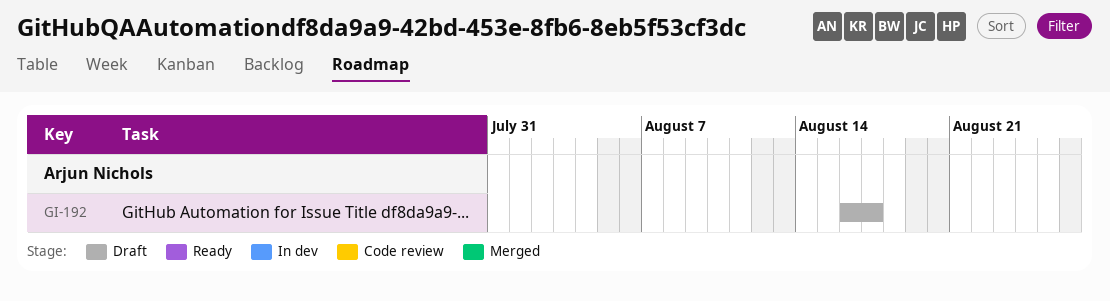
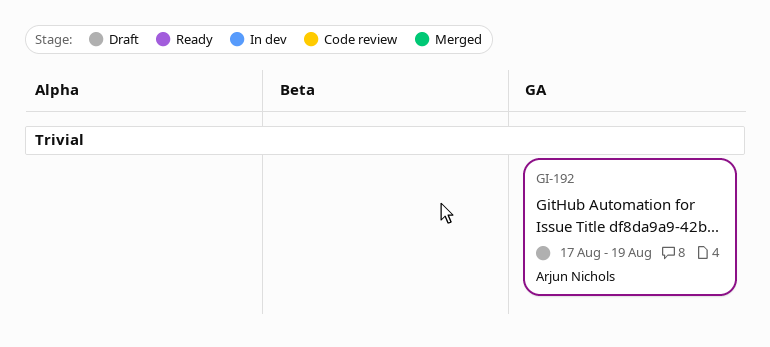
GI-192, start: Aug 16 -> Aug 17
GI-192, due: Aug 17 -> Aug 19

